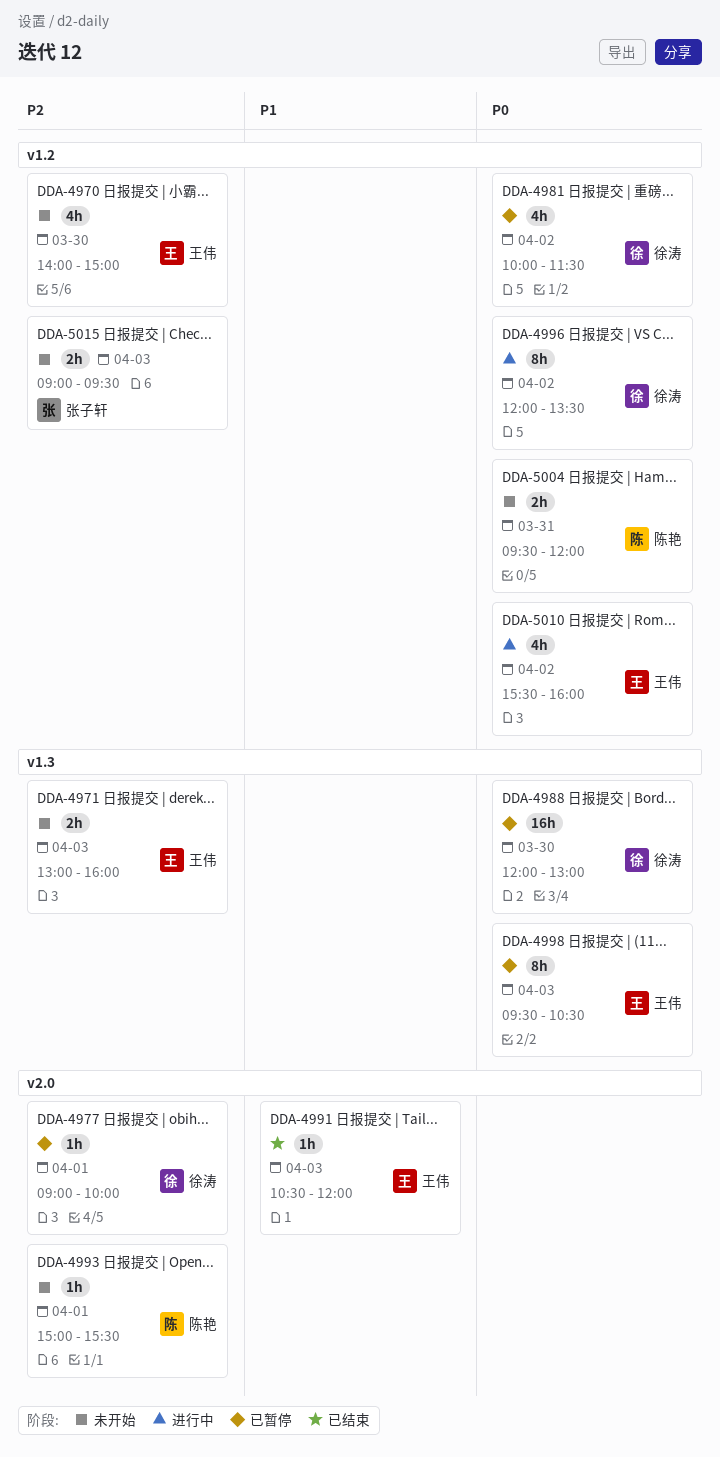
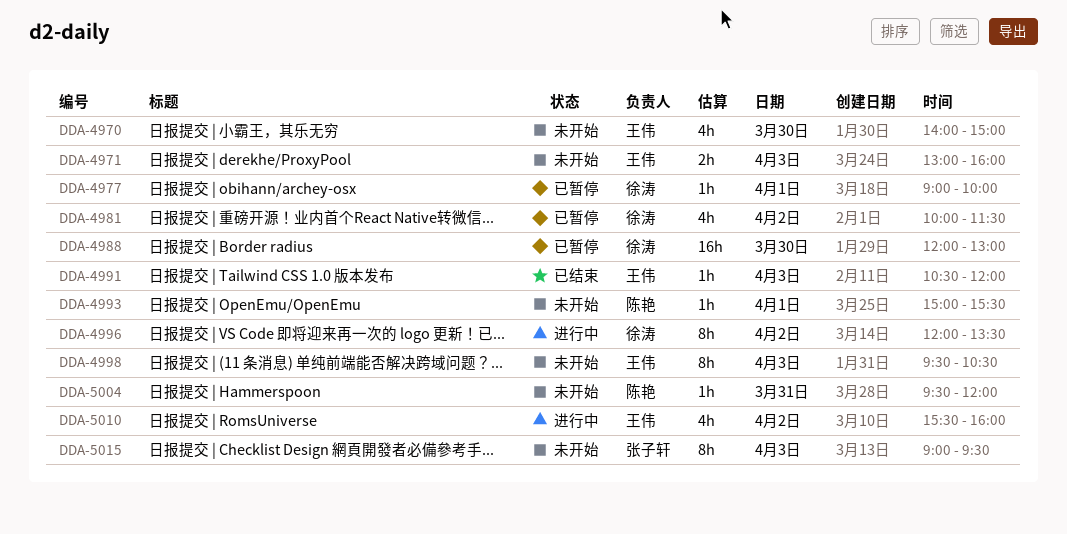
DDA-4998, status: 已暂停 -> 未开始
DDA-5004, estimate: 2h -> 1h
DDA-5015, estimate: 2h -> 8h

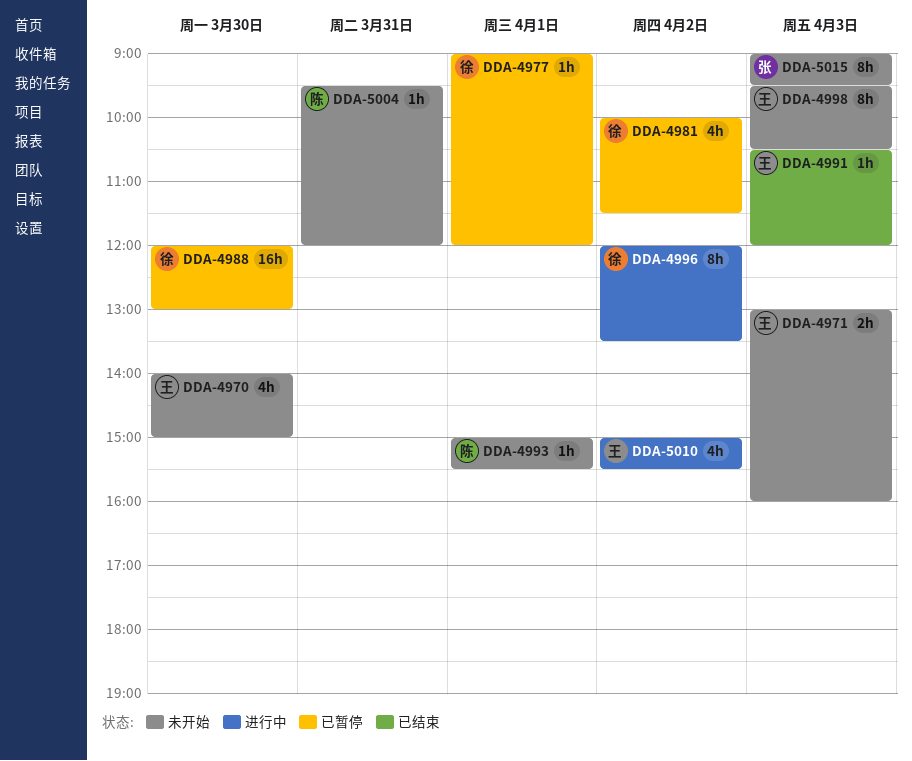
DDA-4977, ends: 10:00 -> 12:00
DDA-5010, begins: 15:30 -> 15:00
DDA-5010, ends: 16:00 -> 15:30

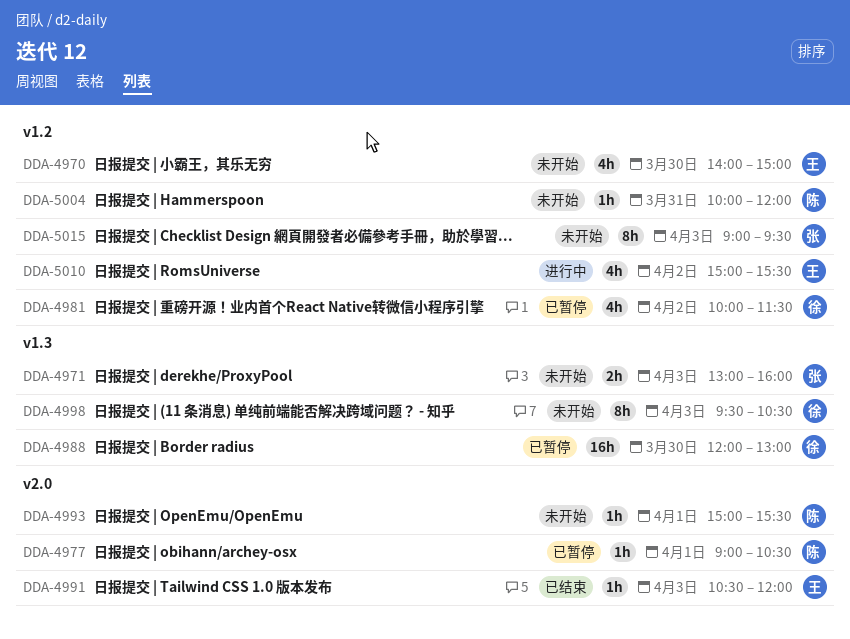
DDA-4971, owner: 王 -> 张
DDA-4977, owner: 徐 -> 陈
DDA-4977, ends: 12:00 -> 10:30
DDA-4996: present -> none
DDA-4998, owner: 王 -> 徐
DDA-5004, begins: 09:30 -> 10:00

